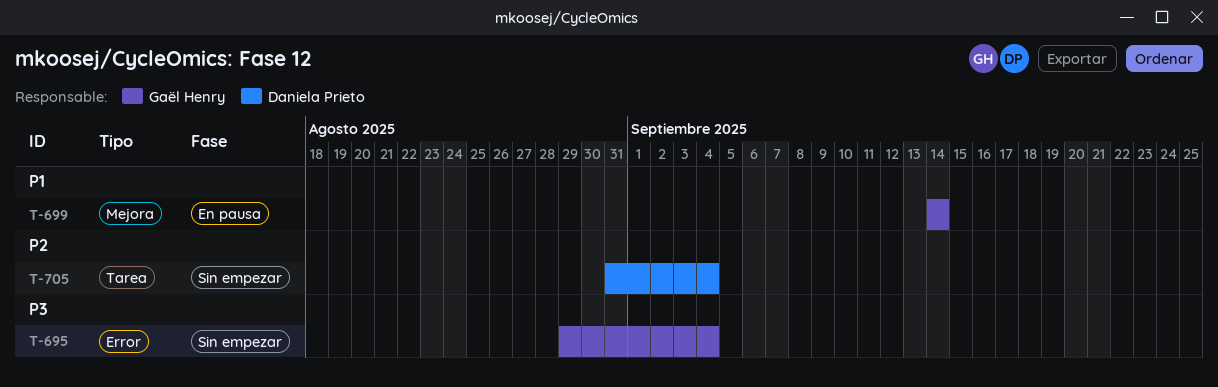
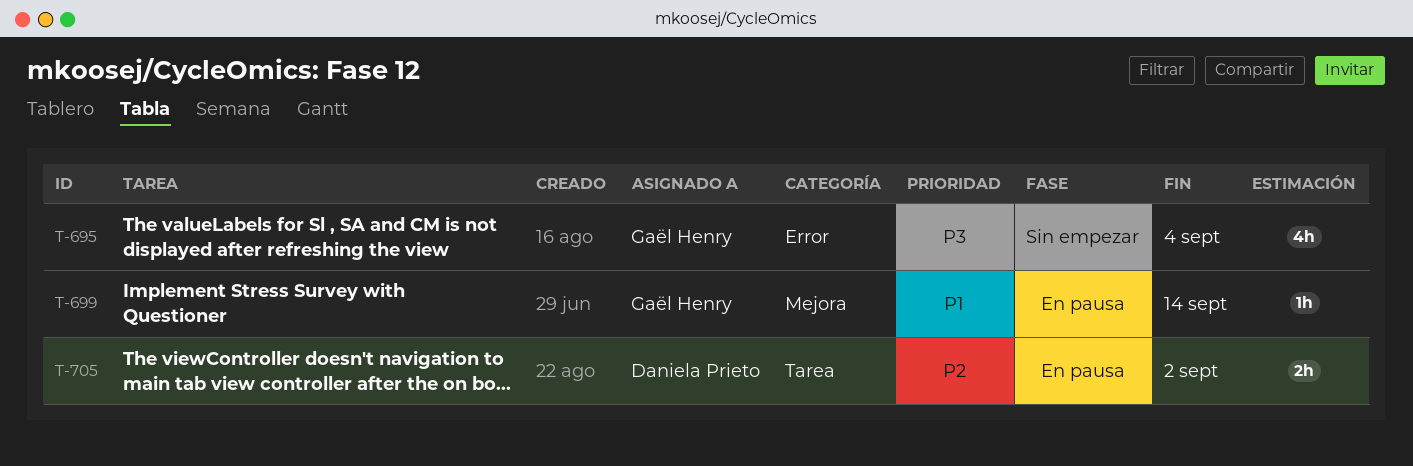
T-705, status: Sin empezar -> En pausa
T-705, due: Sep 4 -> Sep 2

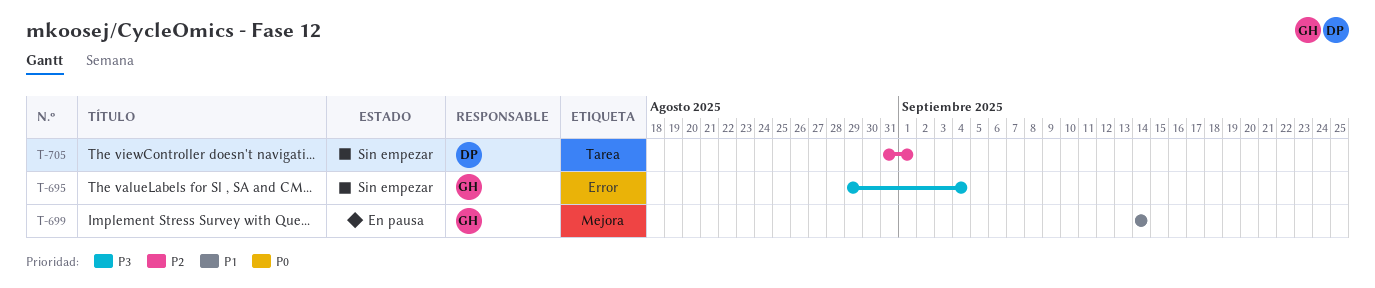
T-705, status: En pausa -> Sin empezar
T-705, due: Sep 2 -> Sep 1

